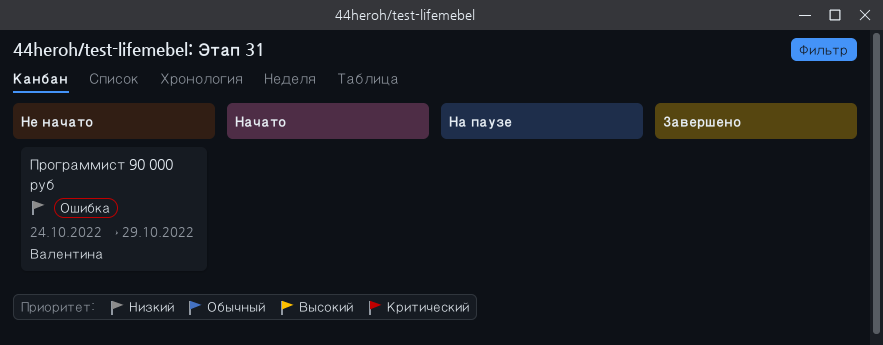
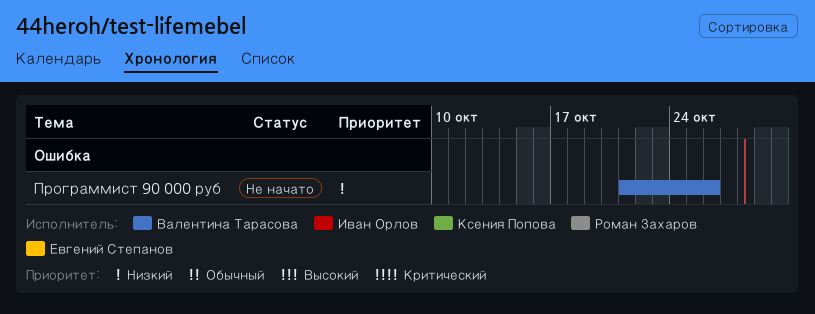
Программист 90 000 руб, start: Oct 24 -> Oct 21
Программист 90 000 руб, due: Oct 29 -> Oct 26

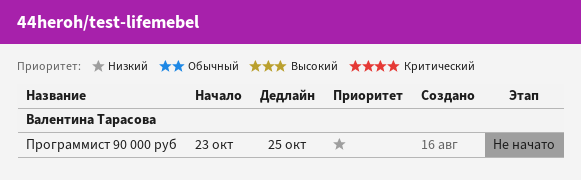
Программист 90 000 руб, start: Oct 21 -> Oct 23
Программист 90 000 руб, due: Oct 26 -> Oct 25

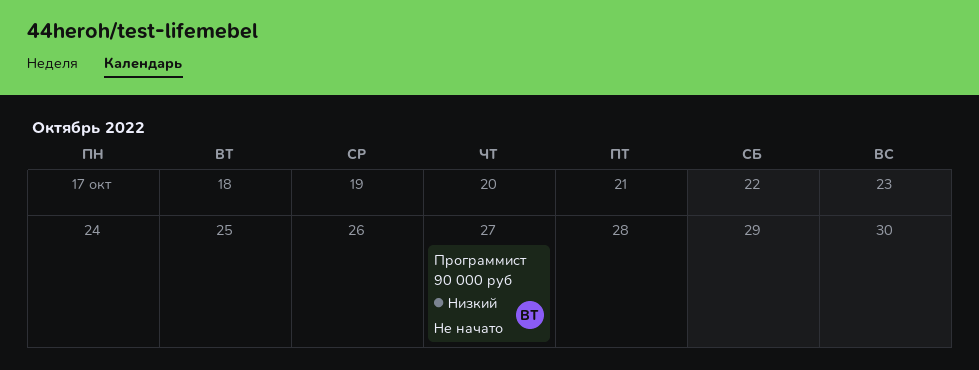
Программист 90 000 руб, due: Oct 25 -> Oct 27

